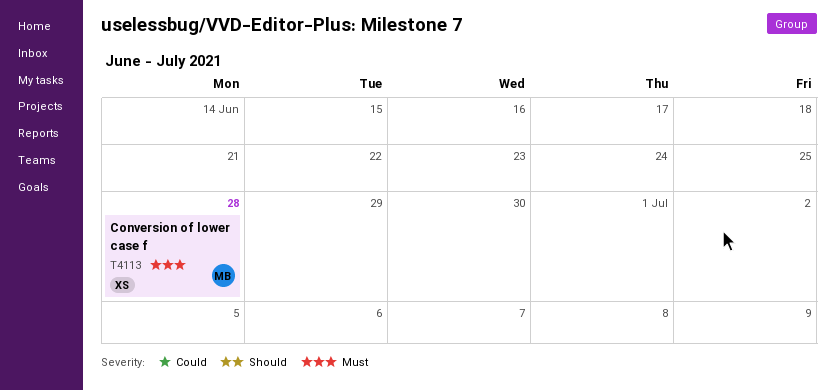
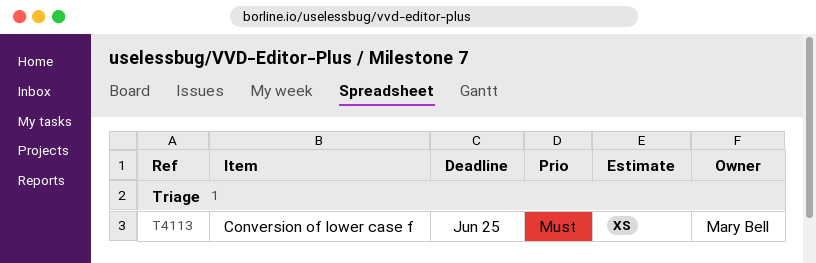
T4113, due: Jun 28 -> Jun 25

